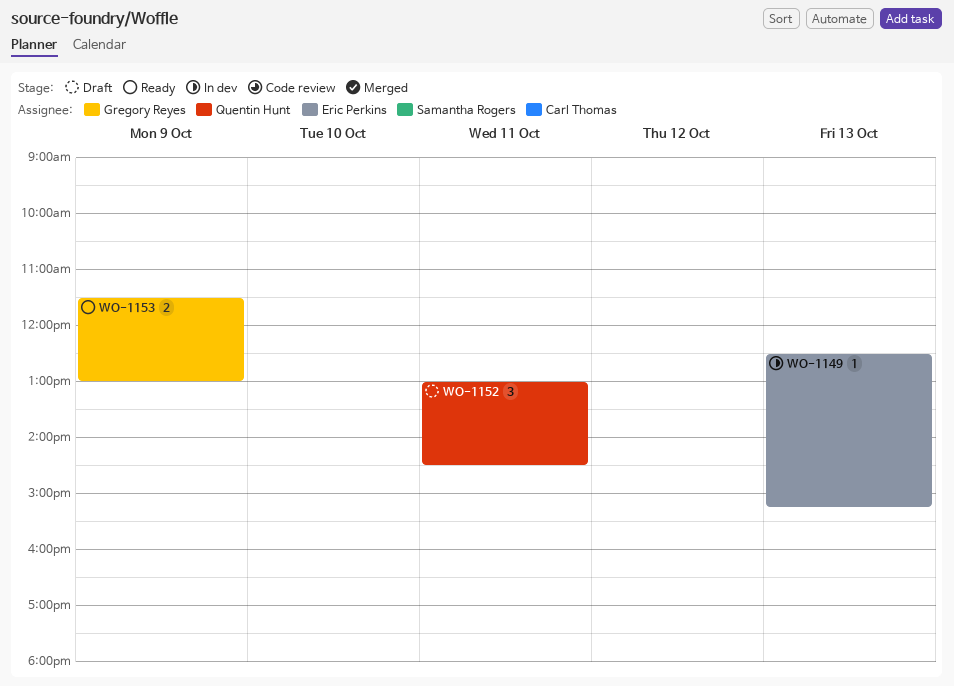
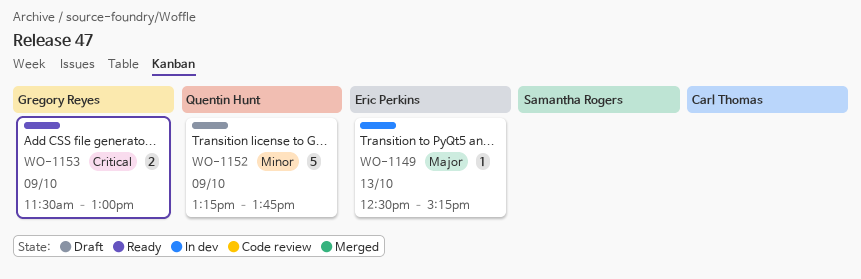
WO-1152, estimate: 3 -> 5
WO-1152, day: Oct 11 -> Oct 9
WO-1152, begins: 13:00 -> 13:15
WO-1152, ends: 14:30 -> 13:45

